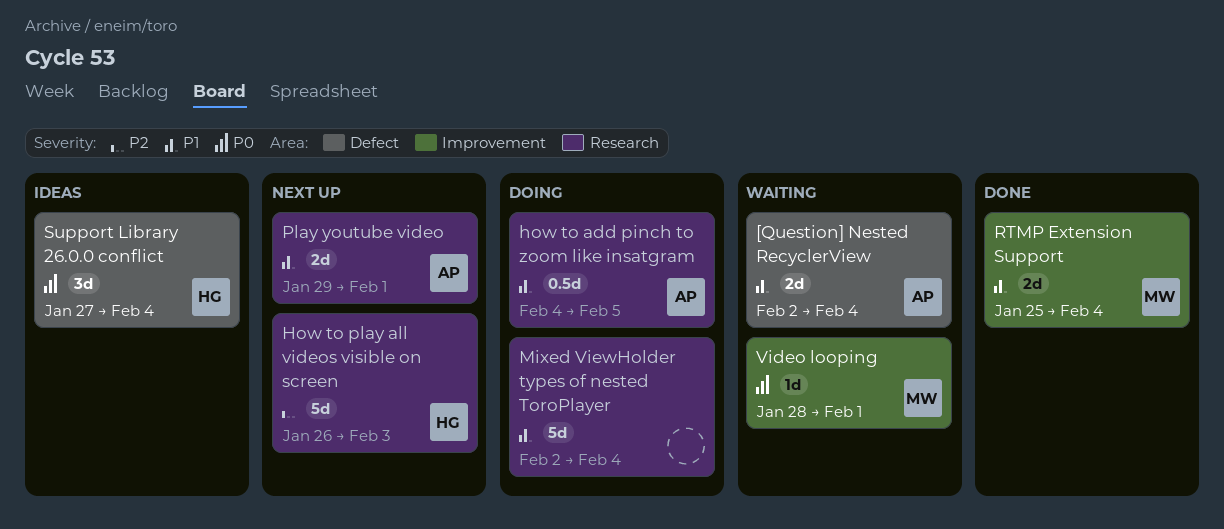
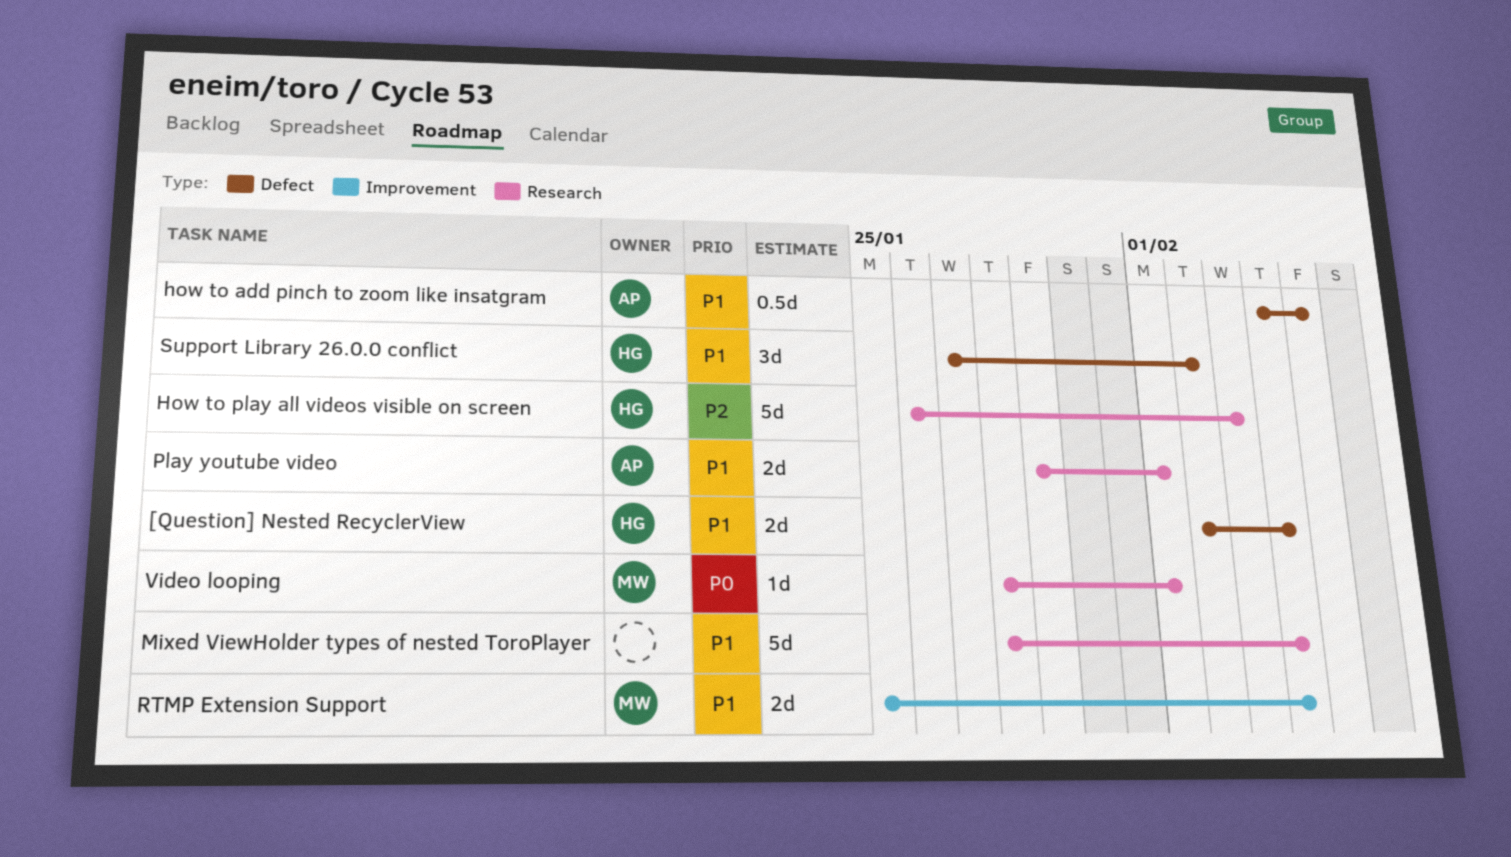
[Question] Nested RecyclerView, owner: AP -> HG
how to add pinch to zoom like insatgram, label: Research -> Defect
Mixed ViewHolder types of nested ToroPlayer, start: Feb 2 -> Jan 28
Support Library 26.0.0 conflict, priority: P0 -> P1
Support Library 26.0.0 conflict, due: Feb 4 -> Feb 2
Video looping, label: Improvement -> Research

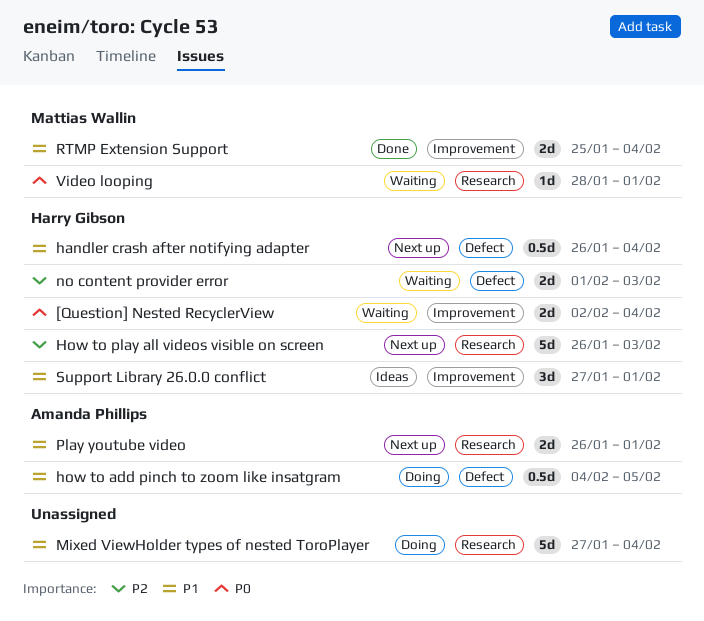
[Question] Nested RecyclerView, priority: P1 -> P0
[Question] Nested RecyclerView, label: Defect -> Improvement
handler crash after notifying adapter: none -> present
Mixed ViewHolder types of nested ToroPlayer, start: Jan 28 -> Jan 27
no content provider error: none -> present
Play youtube video, start: Jan 29 -> Jan 26
Support Library 26.0.0 conflict, label: Defect -> Improvement
Support Library 26.0.0 conflict, due: Feb 2 -> Feb 1

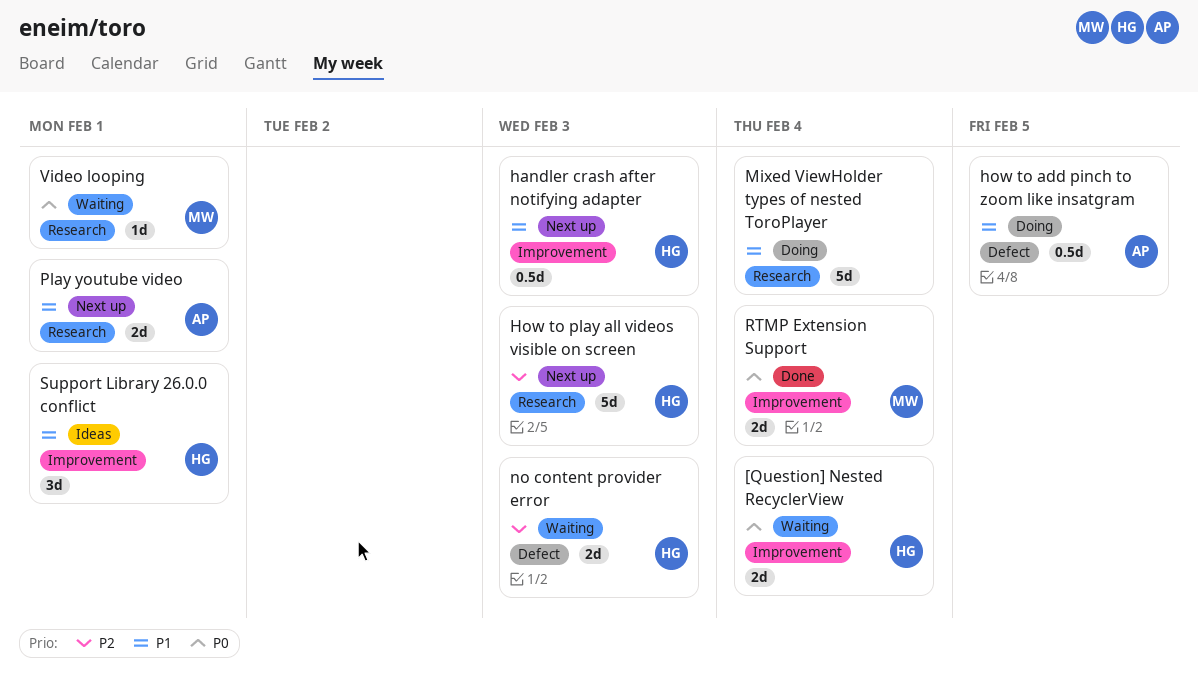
handler crash after notifying adapter, label: Defect -> Improvement
handler crash after notifying adapter, due: Feb 4 -> Feb 3
RTMP Extension Support, priority: P1 -> P0

